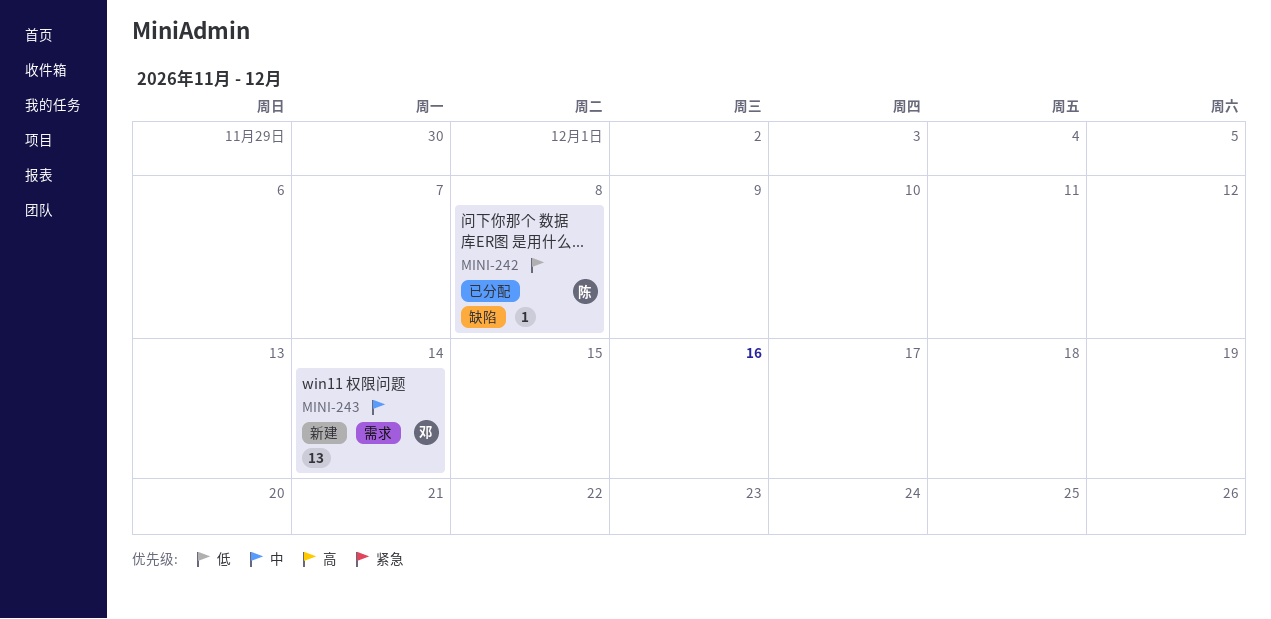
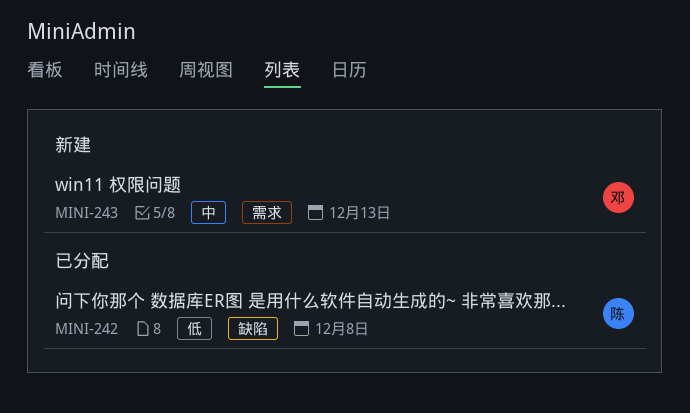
MINI-243, due: Dec 14 -> Dec 13

